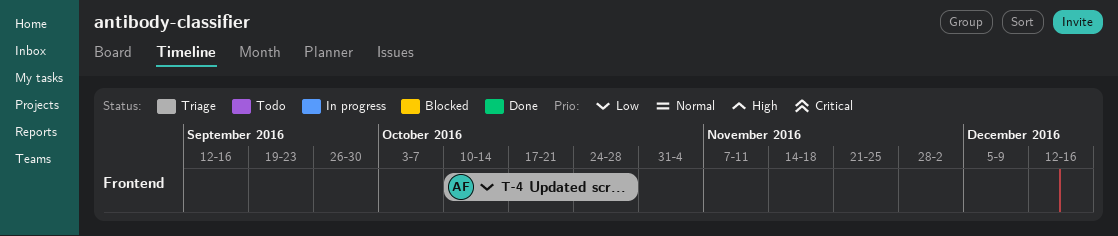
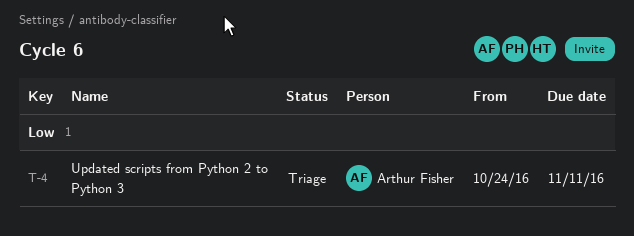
T-4, start: Oct 10 -> Oct 24
T-4, due: Oct 28 -> Nov 11

